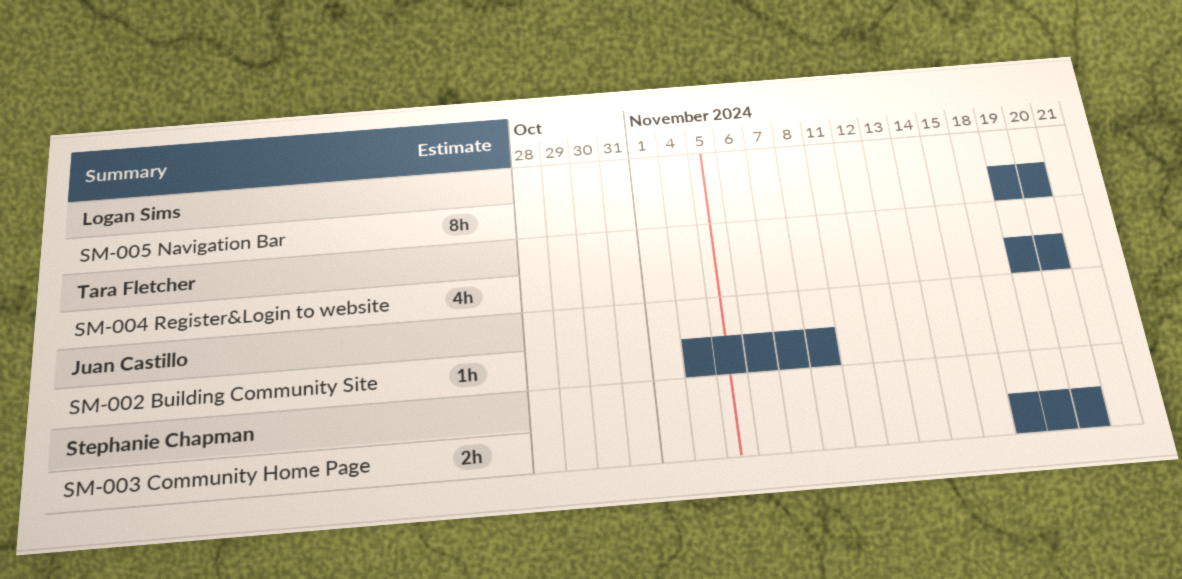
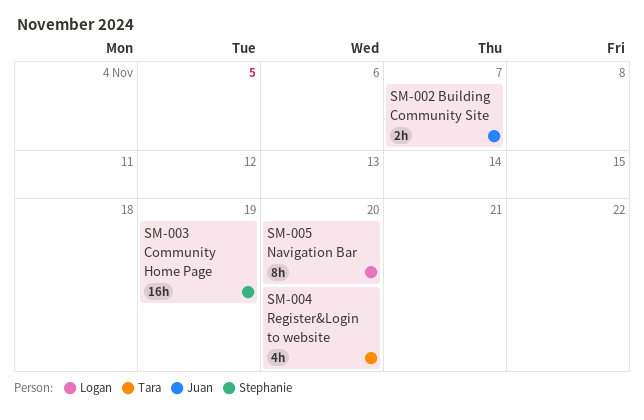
SM-002 Building Community Site, estimate: 1h -> 2h
SM-002 Building Community Site, due: Nov 8 -> Nov 7
SM-003 Community Home Page, estimate: 2h -> 16h
SM-003 Community Home Page, due: Nov 20 -> Nov 19

